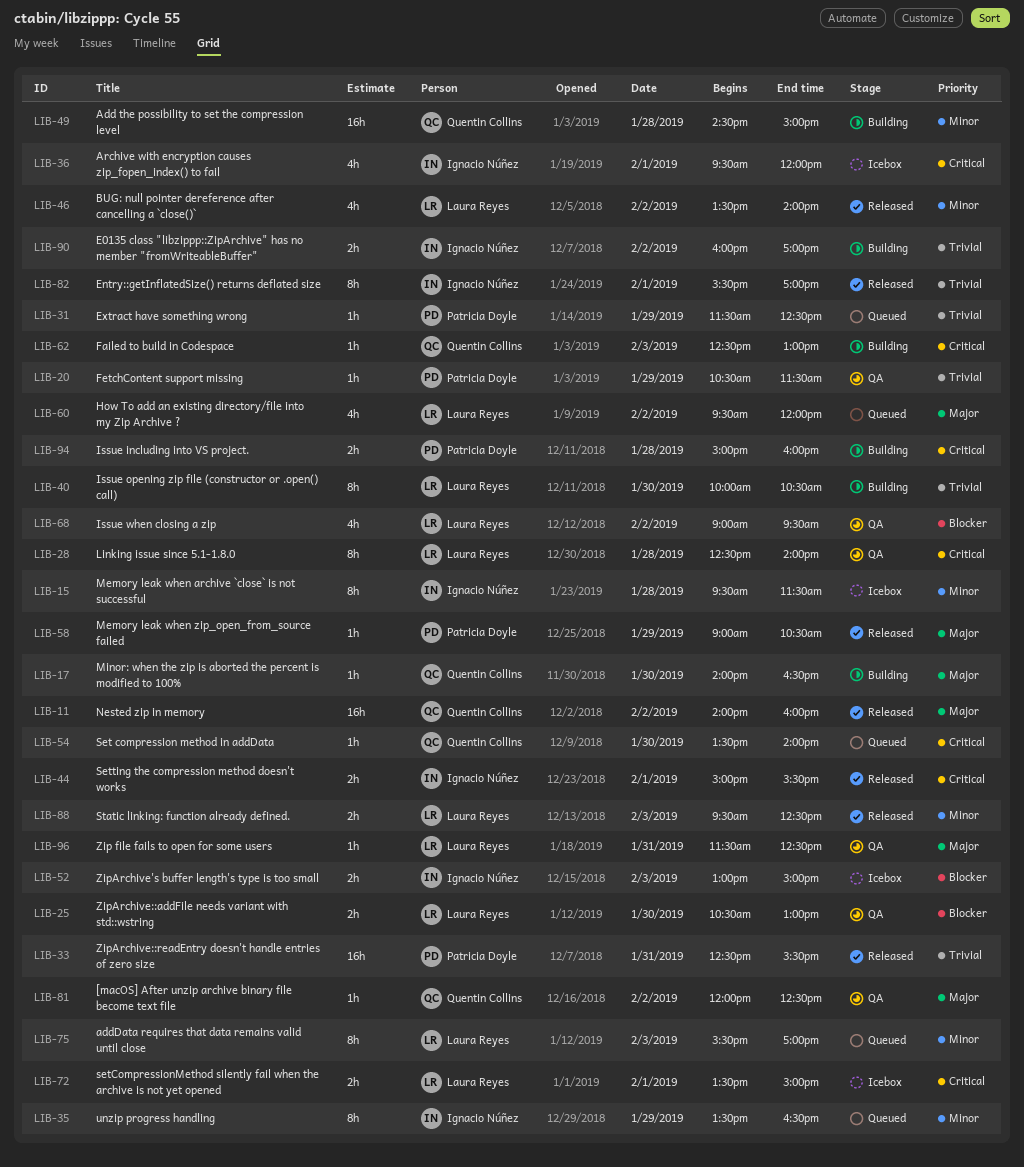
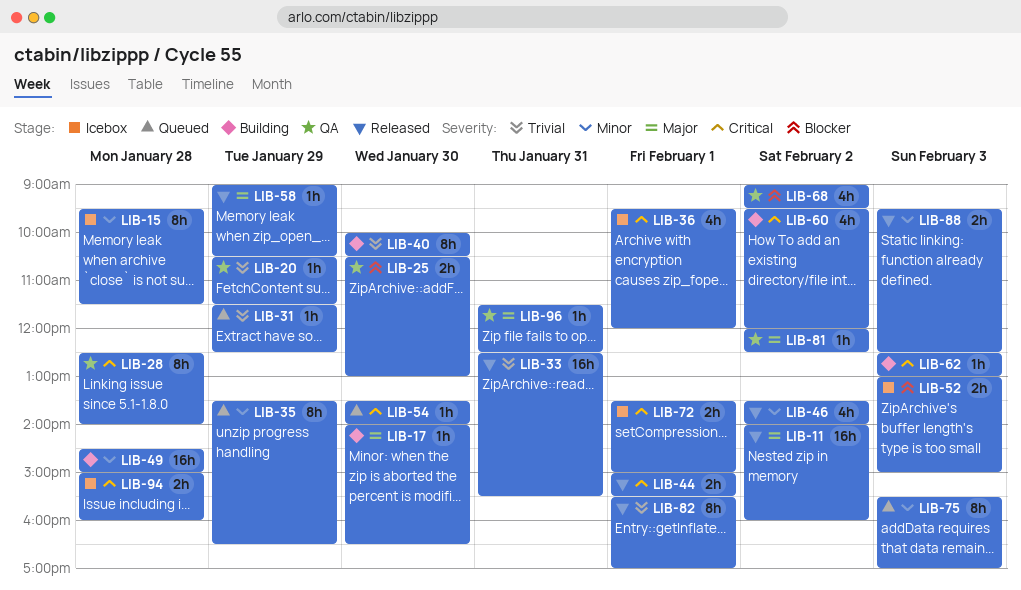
LIB-60, status: Queued -> Building
LIB-60, priority: Major -> Critical
LIB-90: present -> none
LIB-94, status: Building -> Icebox

